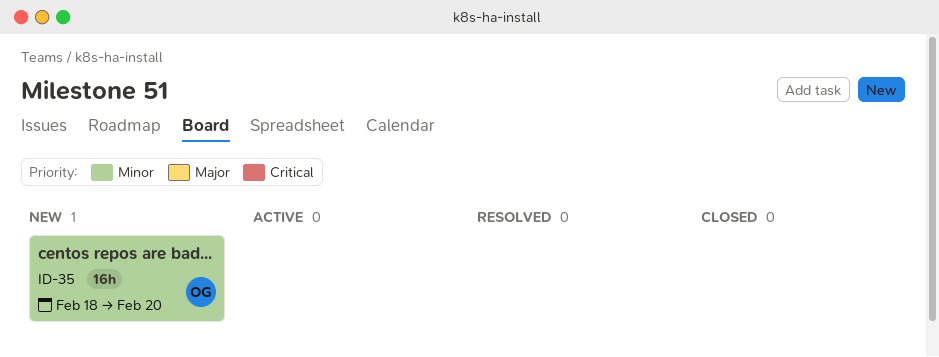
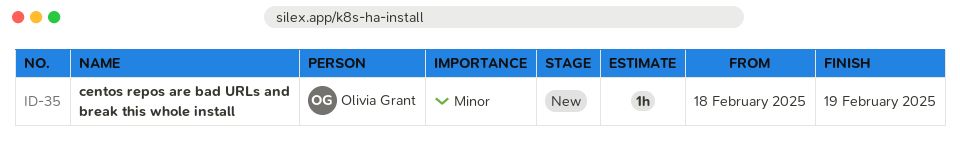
ID-35, estimate: 16h -> 1h
ID-35, due: Feb 20 -> Feb 19

